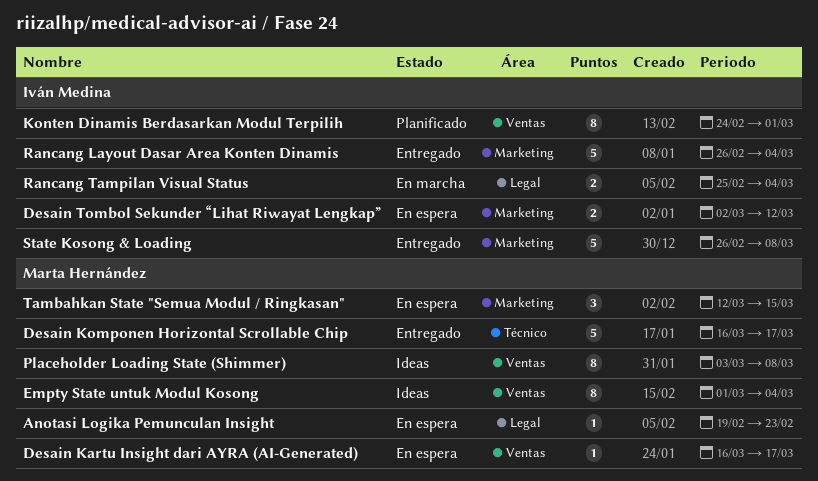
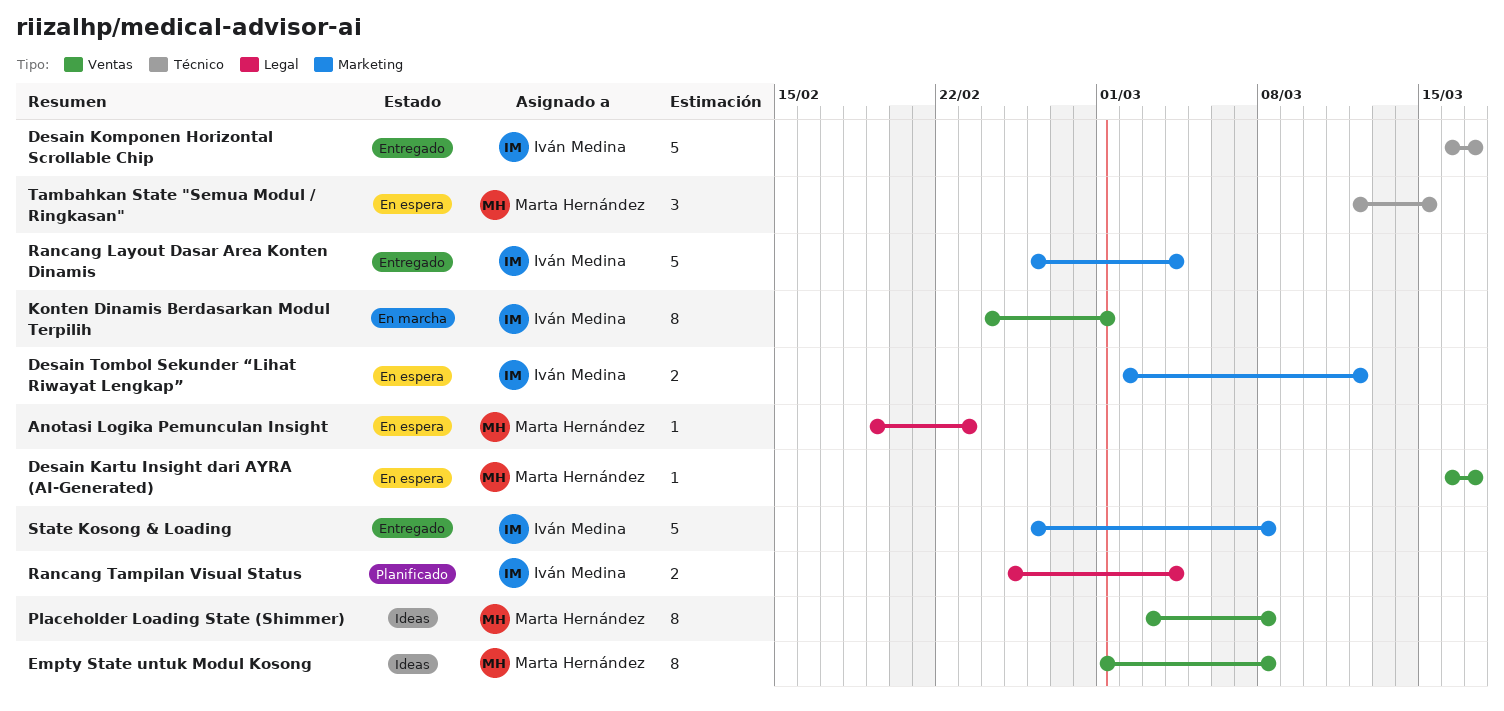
Desain Komponen Horizontal Scrollable Chip, owner: Marta Hernández -> Iván Medina
Empty State untuk Modul Kosong, due: Mar 4 -> Mar 8
Konten Dinamis Berdasarkan Modul Terpilih, status: Planificado -> En marcha
Rancang Tampilan Visual Status, status: En marcha -> Planificado
Tambahkan State "Semua Modul / Ringkasan", label: Marketing -> Técnico

